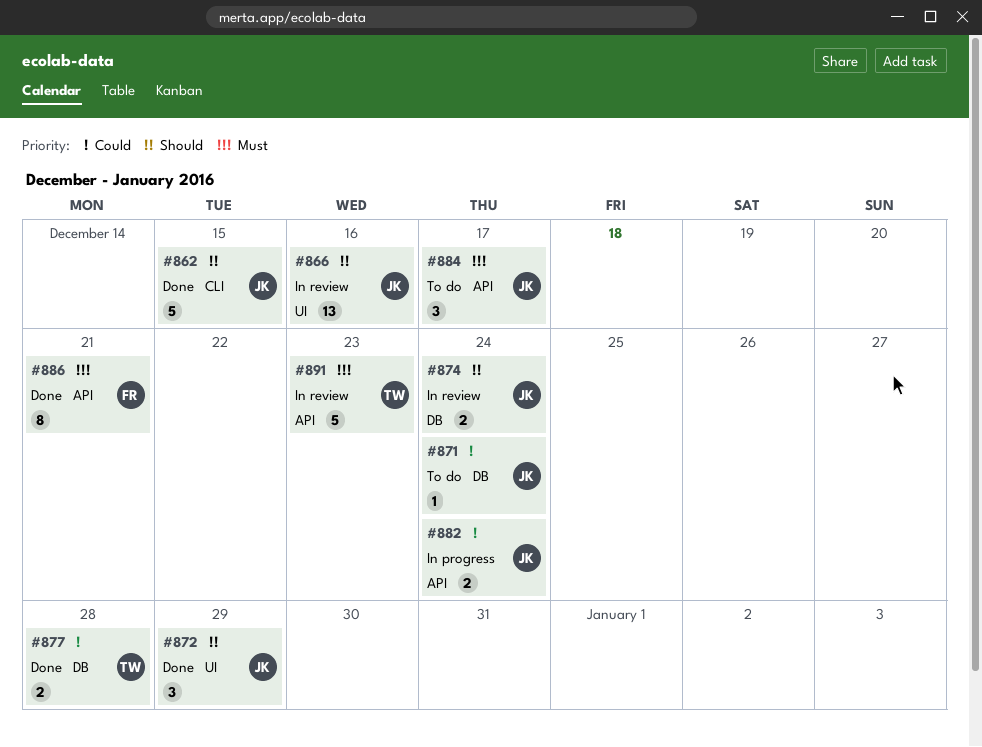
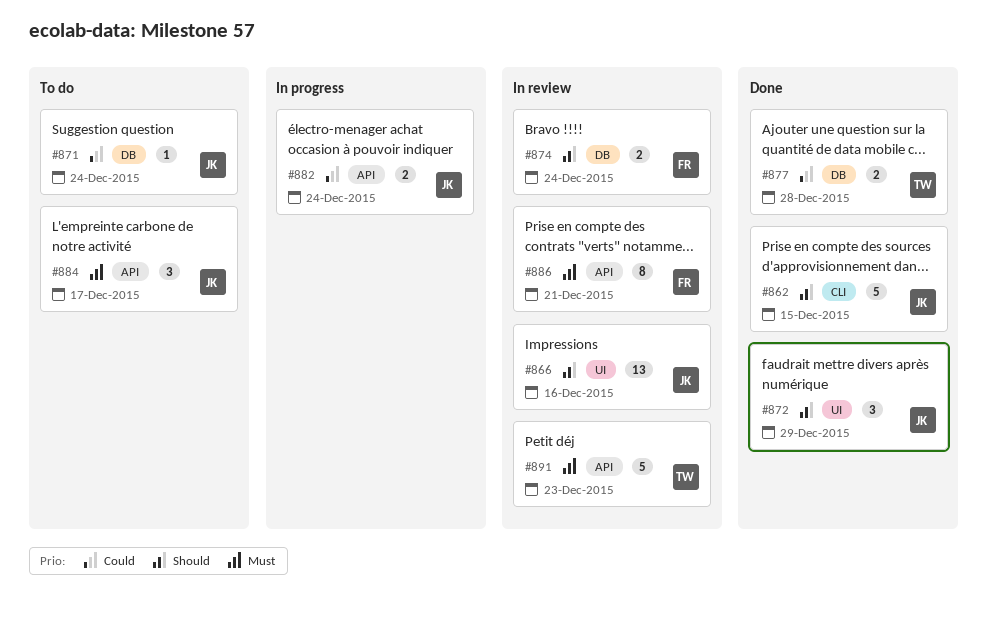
#874, owner: JK -> FR
#886, status: Done -> In review

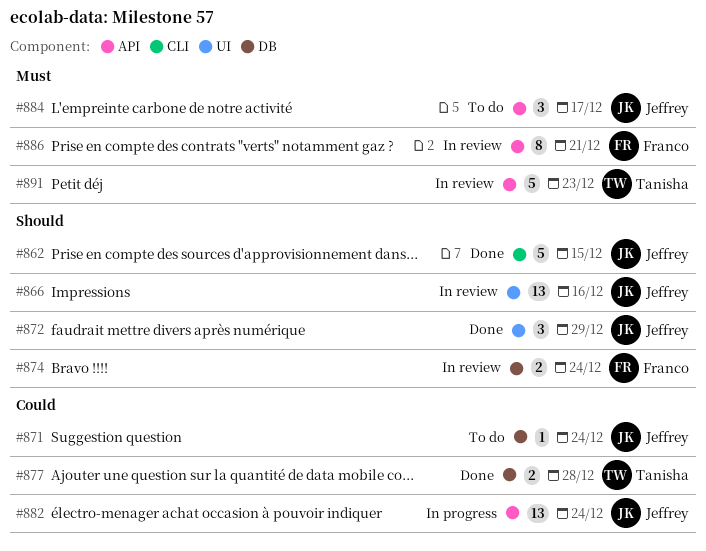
#882, estimate: 2 -> 13

